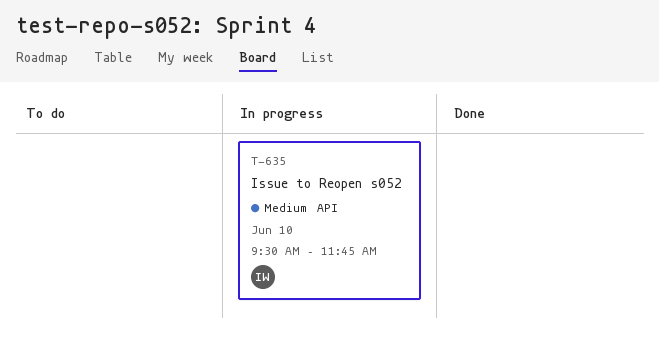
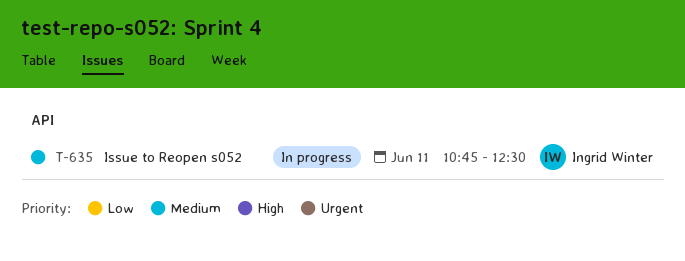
T-635, day: Jun 10 -> Jun 11
T-635, begins: 09:30 -> 10:45
T-635, ends: 11:45 -> 12:30

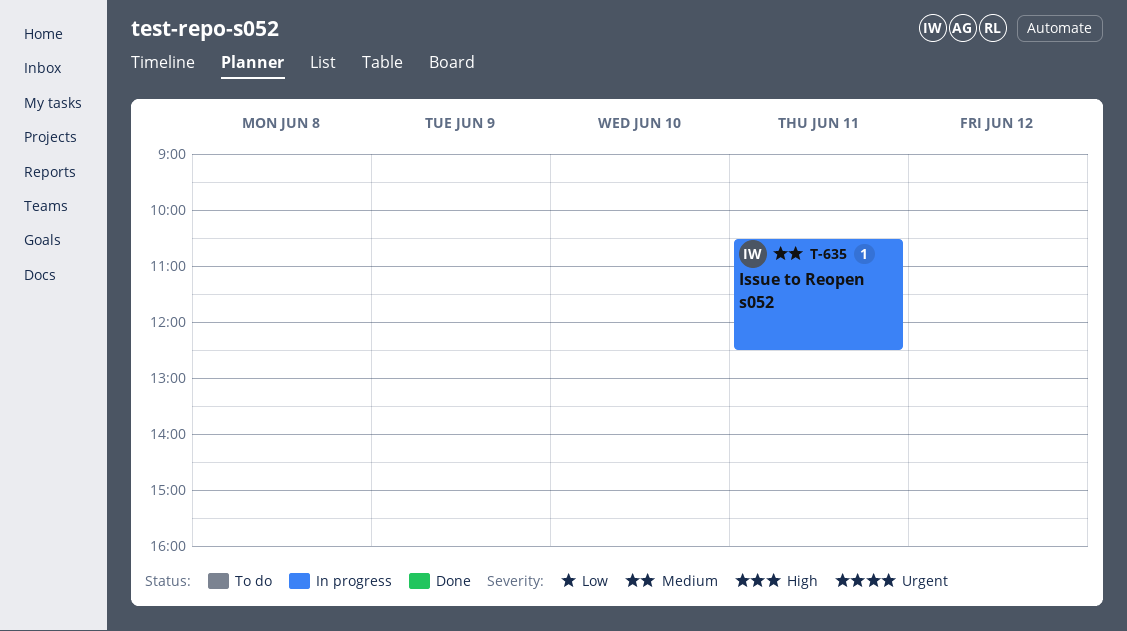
T-635, begins: 10:45 -> 10:30

